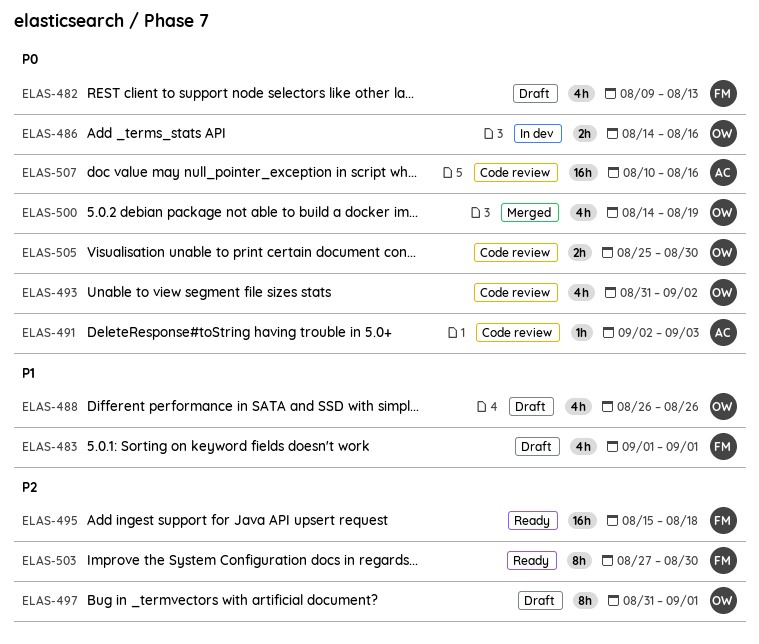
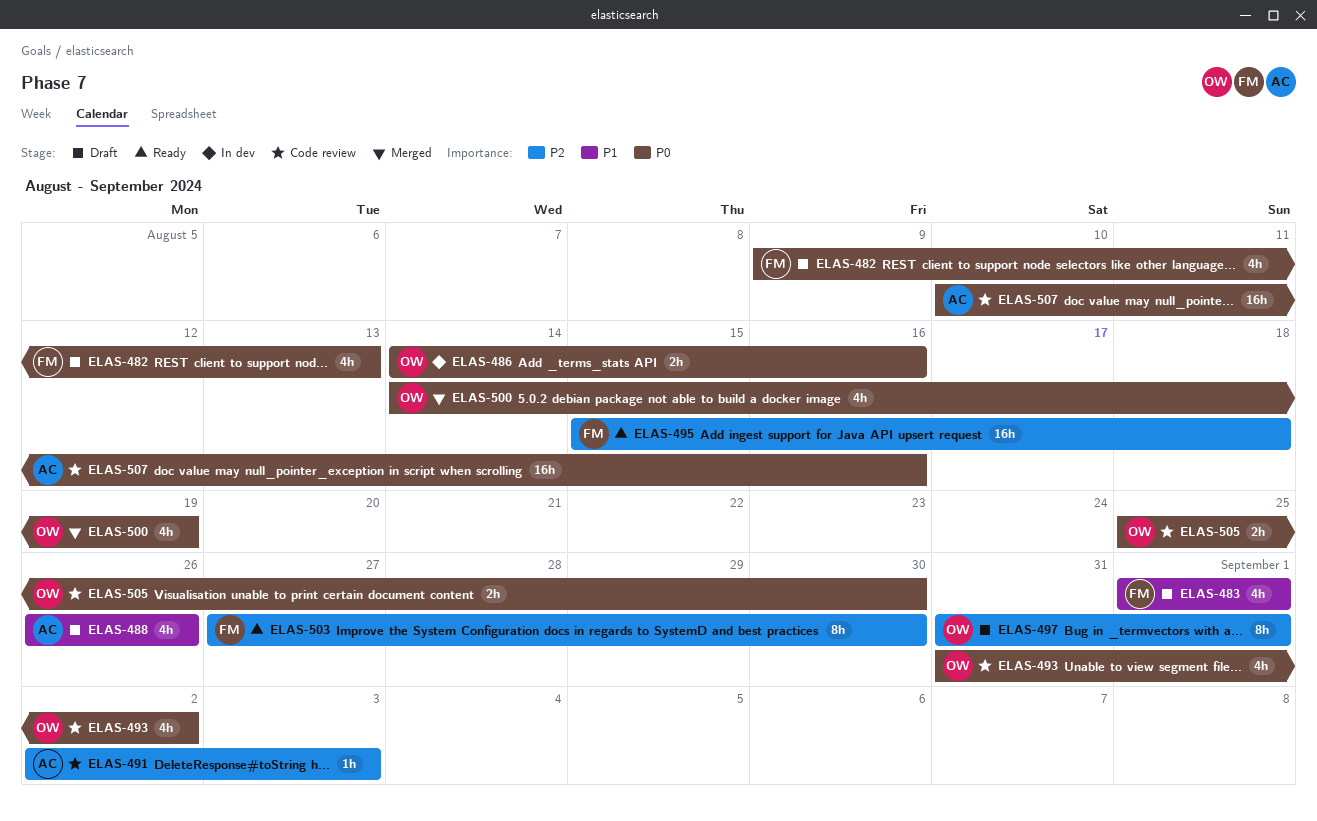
ELAS-488, owner: OW -> AC
ELAS-491, priority: P0 -> P2

